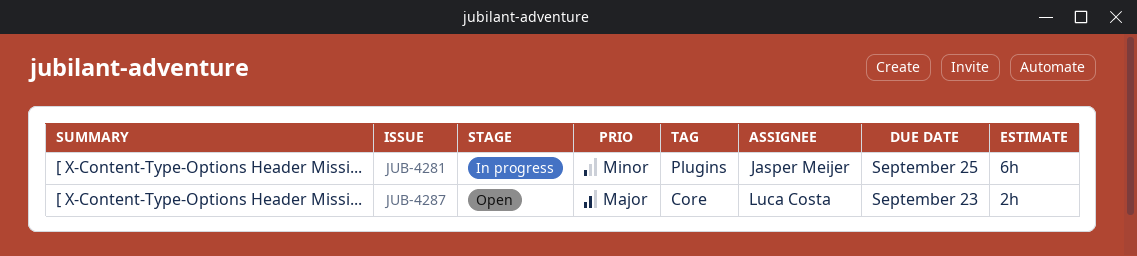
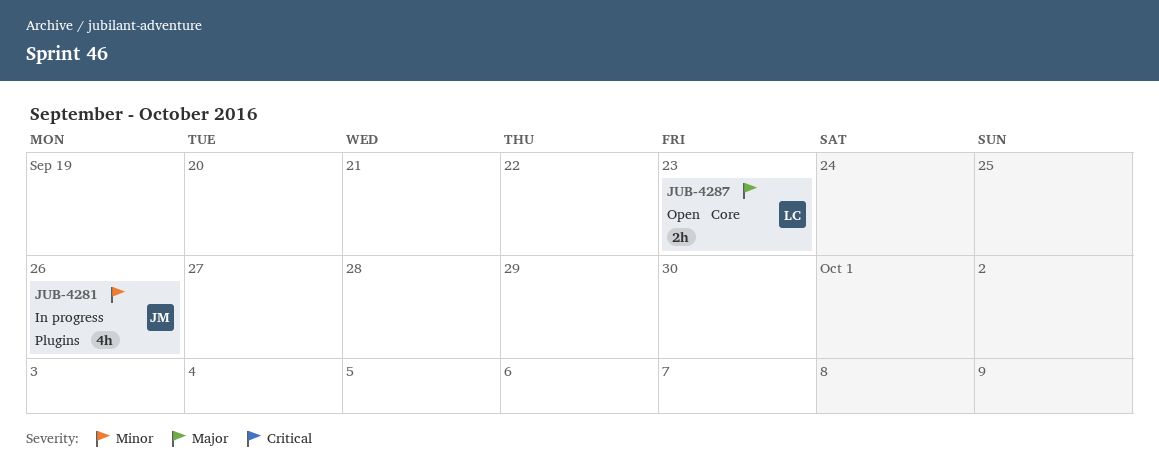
JUB-4281, estimate: 6h -> 4h
JUB-4281, due: Sep 25 -> Sep 26

